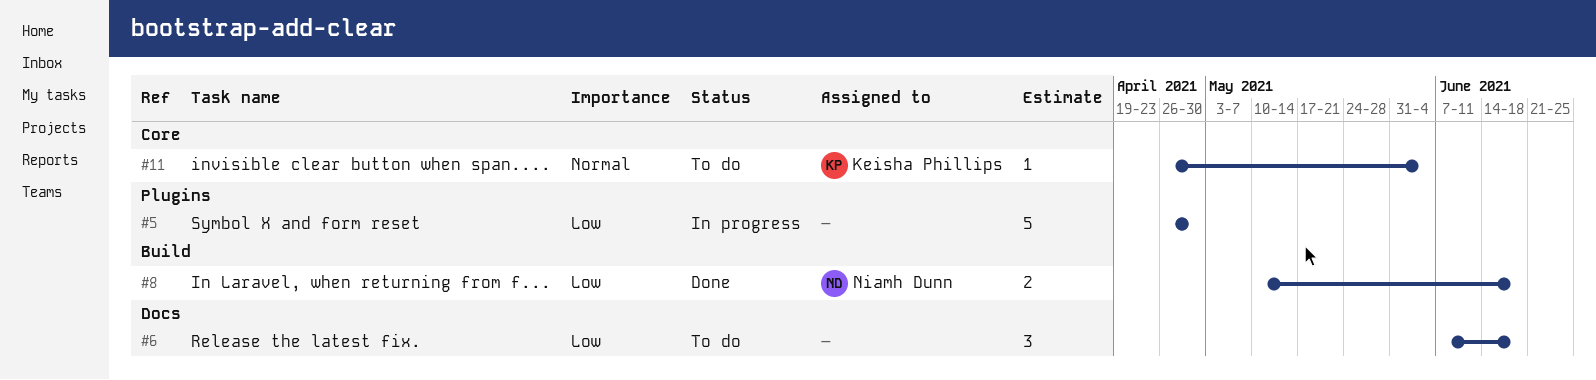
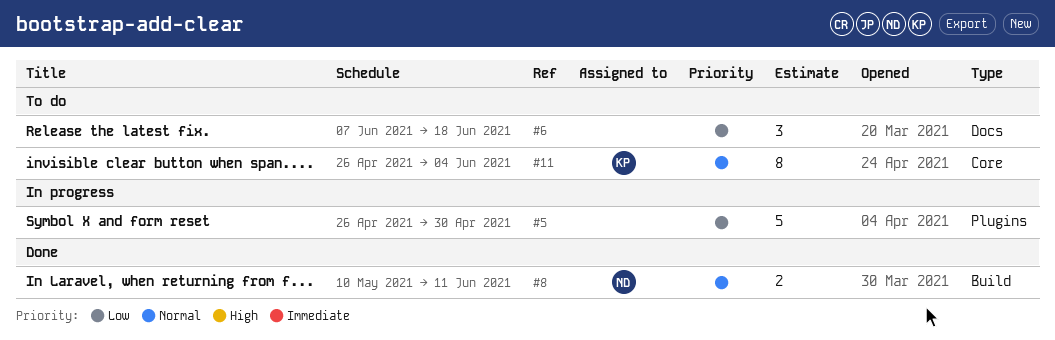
#8, priority: Low -> Normal
#8, due: Jun 18 -> Jun 11
#11, estimate: 1 -> 8

